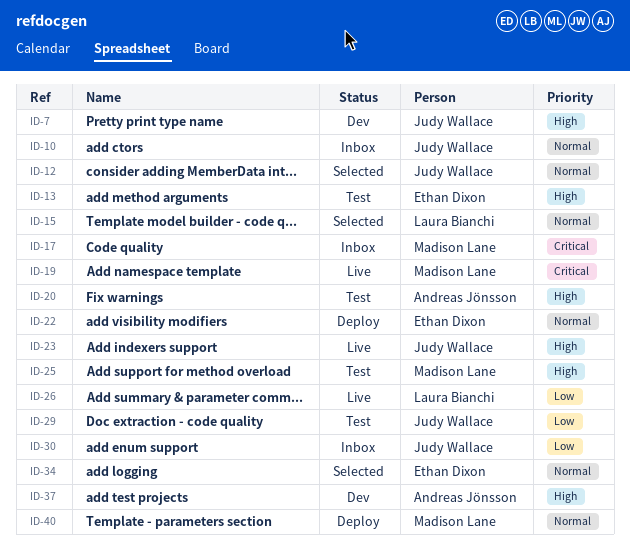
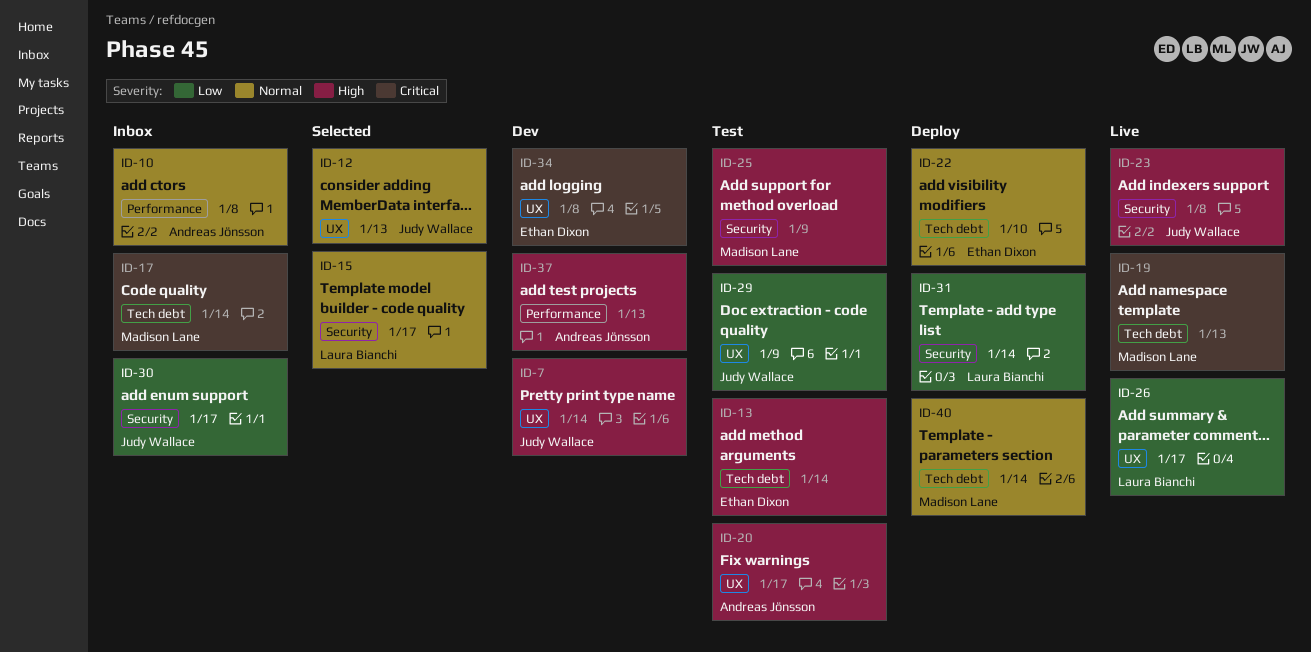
ID-10, owner: Judy Wallace -> Andreas Jönsson
ID-31: none -> present
ID-34, status: Selected -> Dev
ID-34, priority: Normal -> Critical

